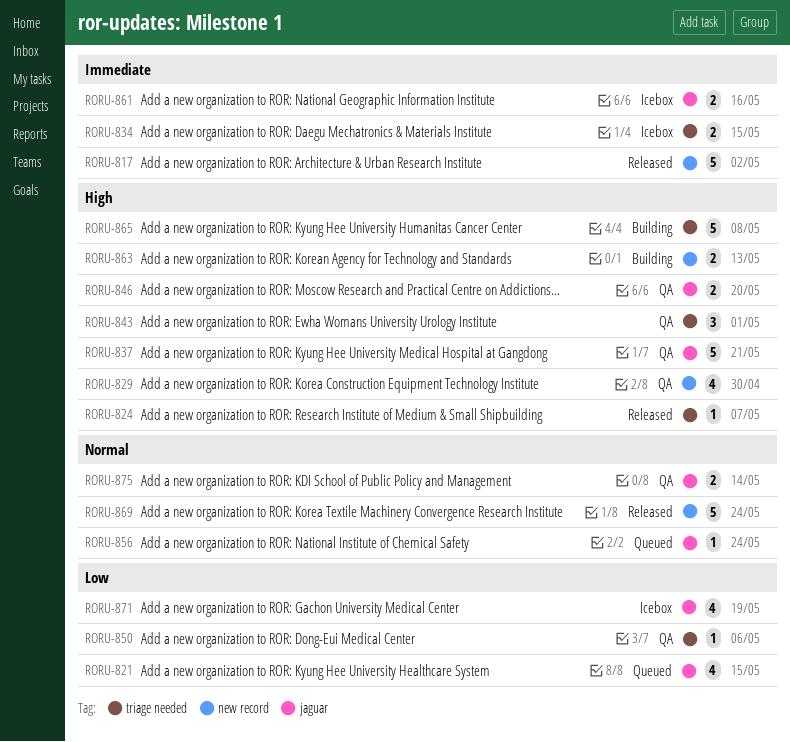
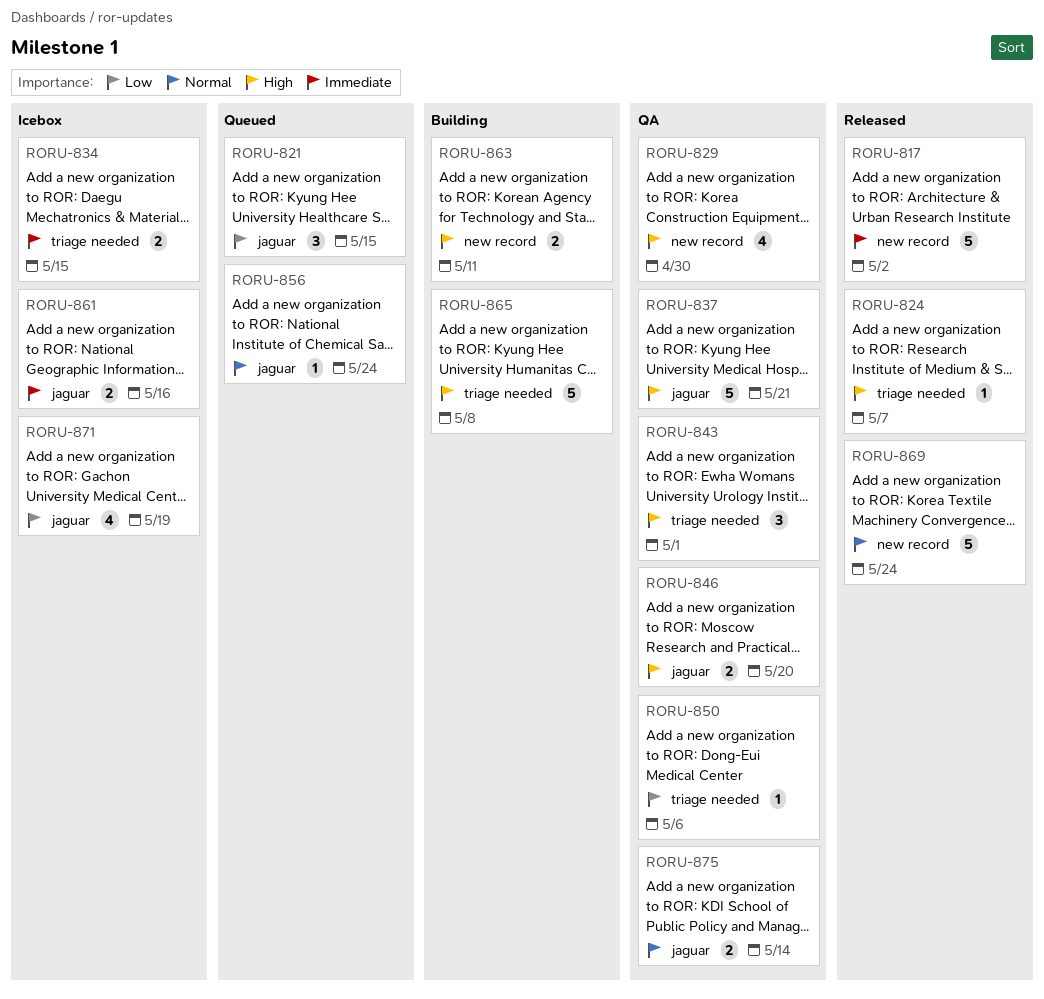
RORU-821, estimate: 4 -> 3
RORU-863, due: May 13 -> May 11

